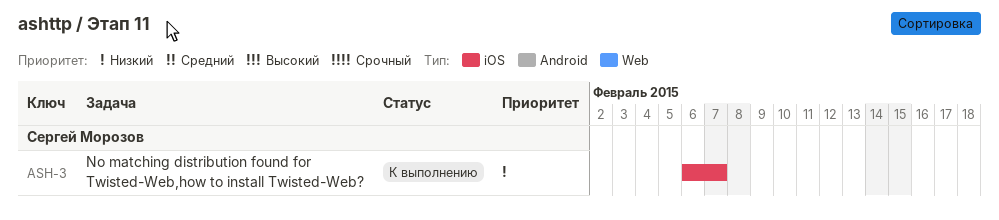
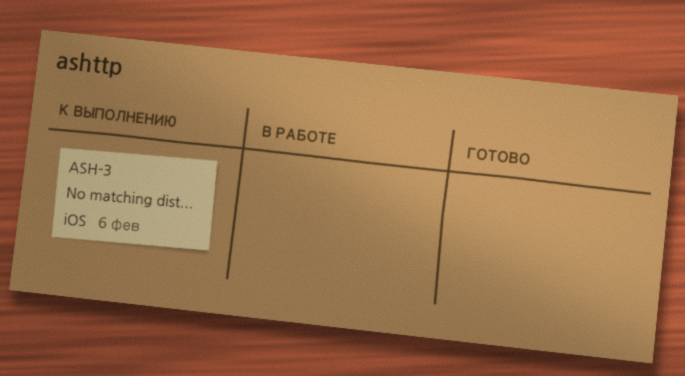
ASH-3, due: Feb 7 -> Feb 6

